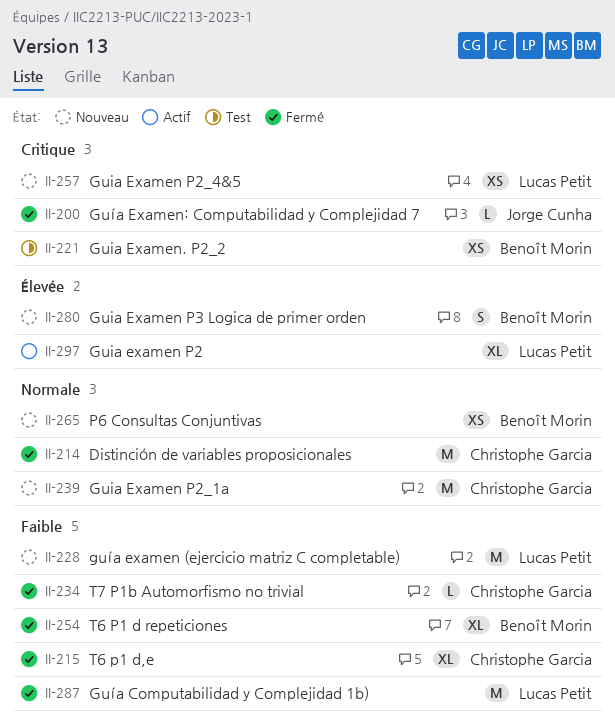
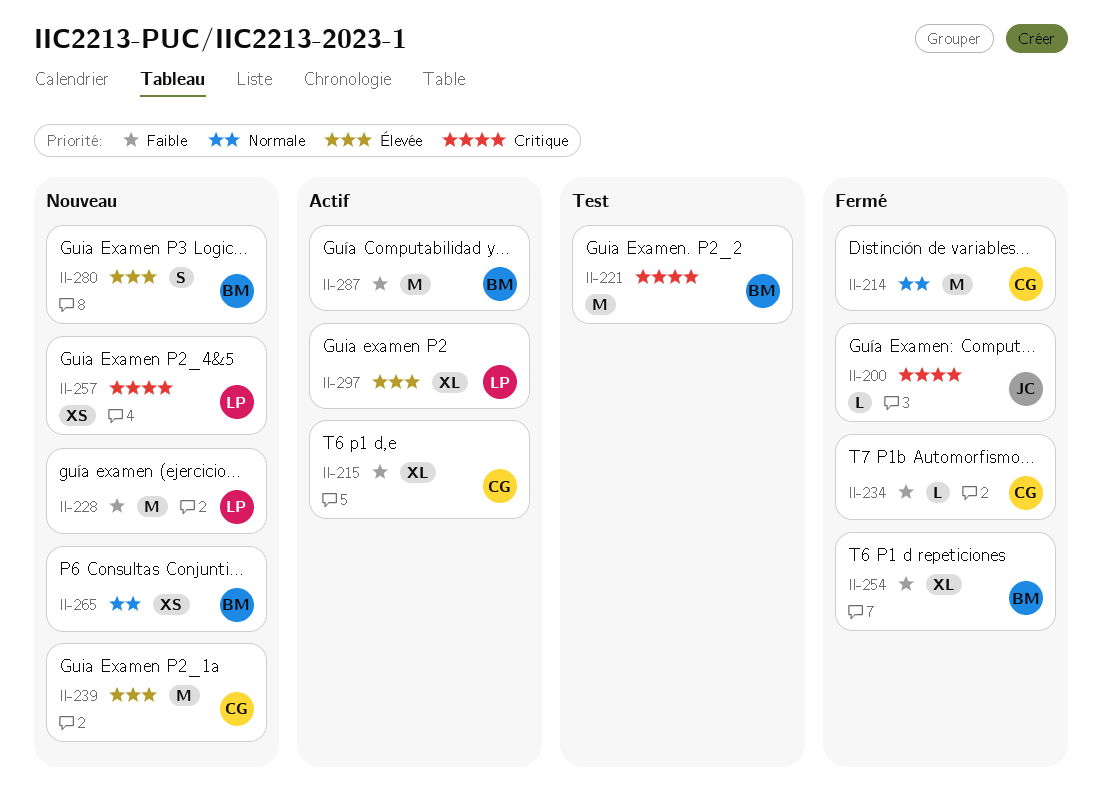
II-215, status: Fermé -> Actif
II-221, estimate: XS -> M
II-239, priority: Normale -> Élevée
II-287, status: Fermé -> Actif
II-287, owner: Lucas Petit -> Benoît Morin

